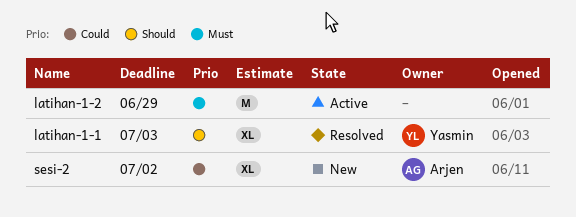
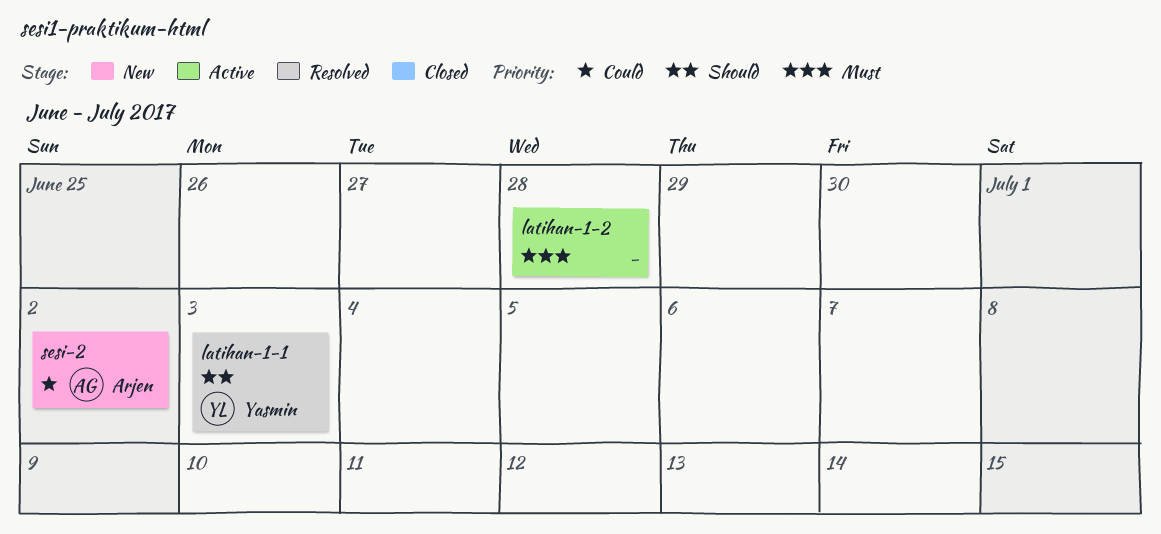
latihan-1-2, due: Jun 29 -> Jun 28

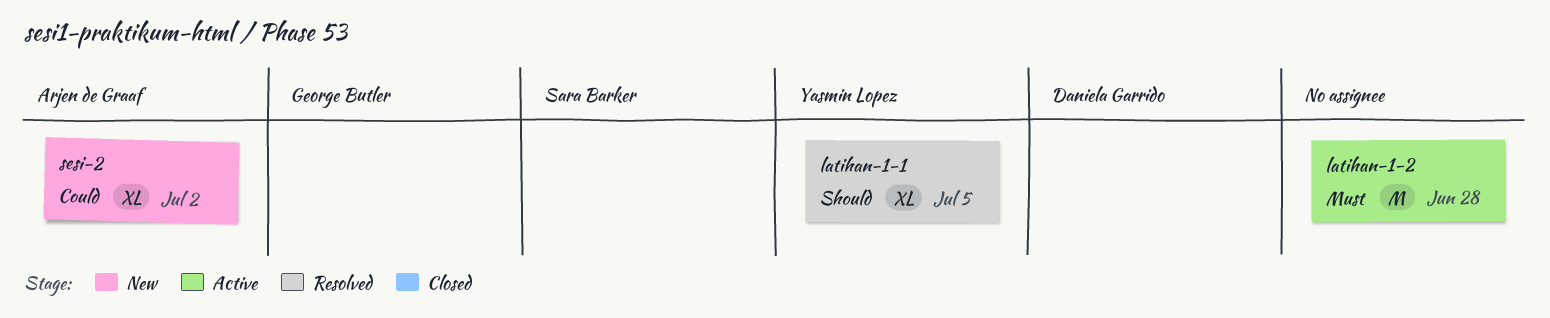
latihan-1-1, due: Jul 3 -> Jul 5

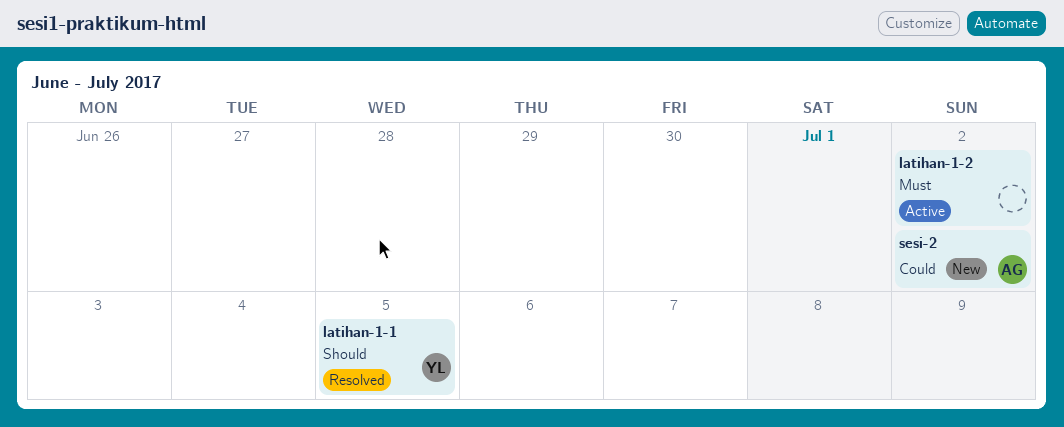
latihan-1-2, due: Jun 28 -> Jul 2

